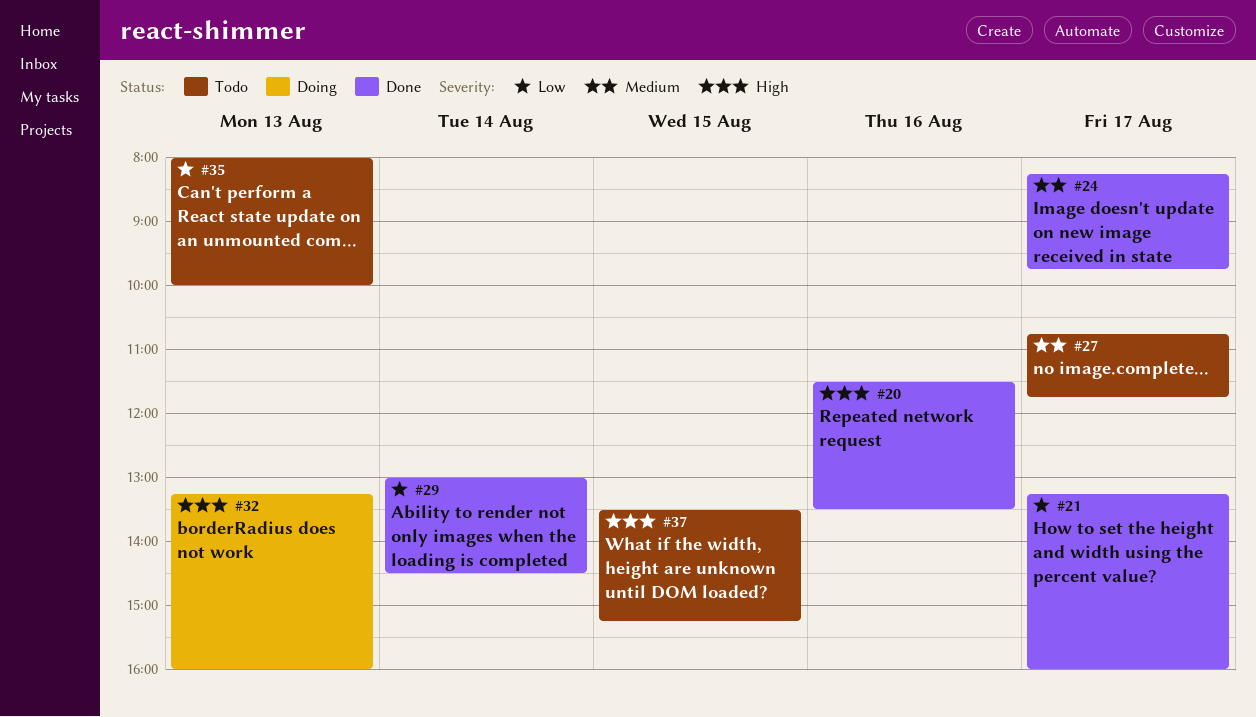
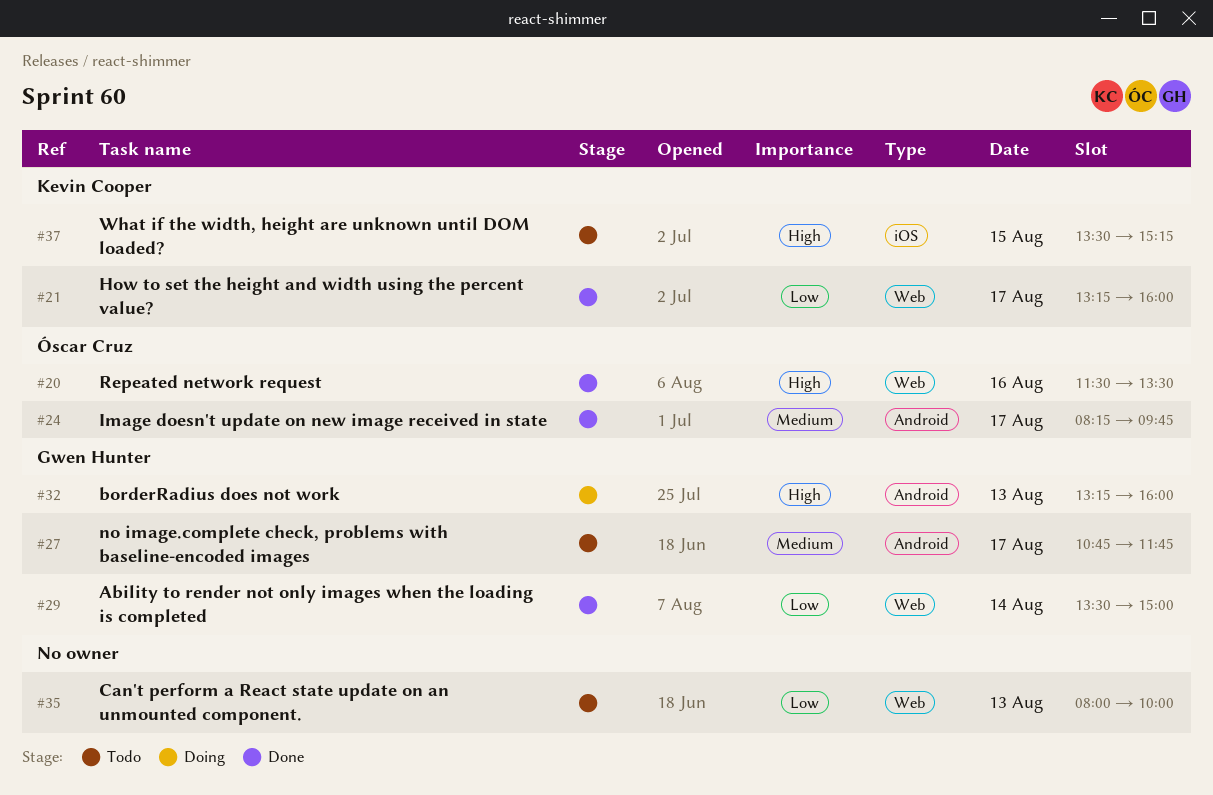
#29, begins: 13:00 -> 13:30
#29, ends: 14:30 -> 15:00

